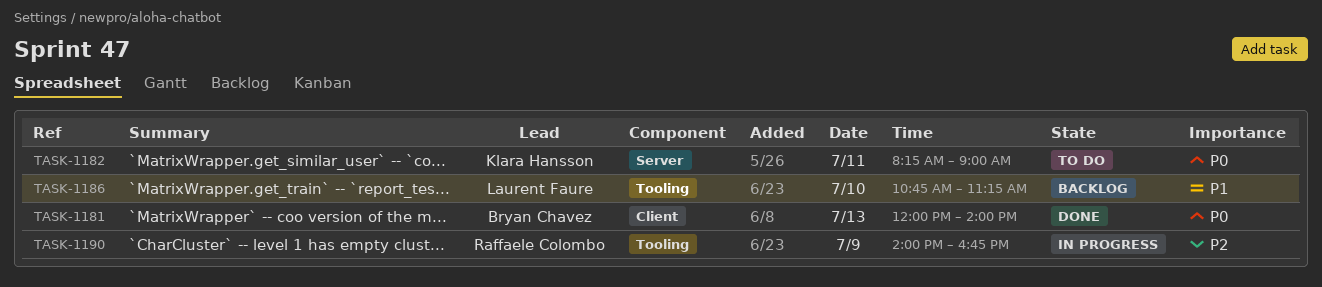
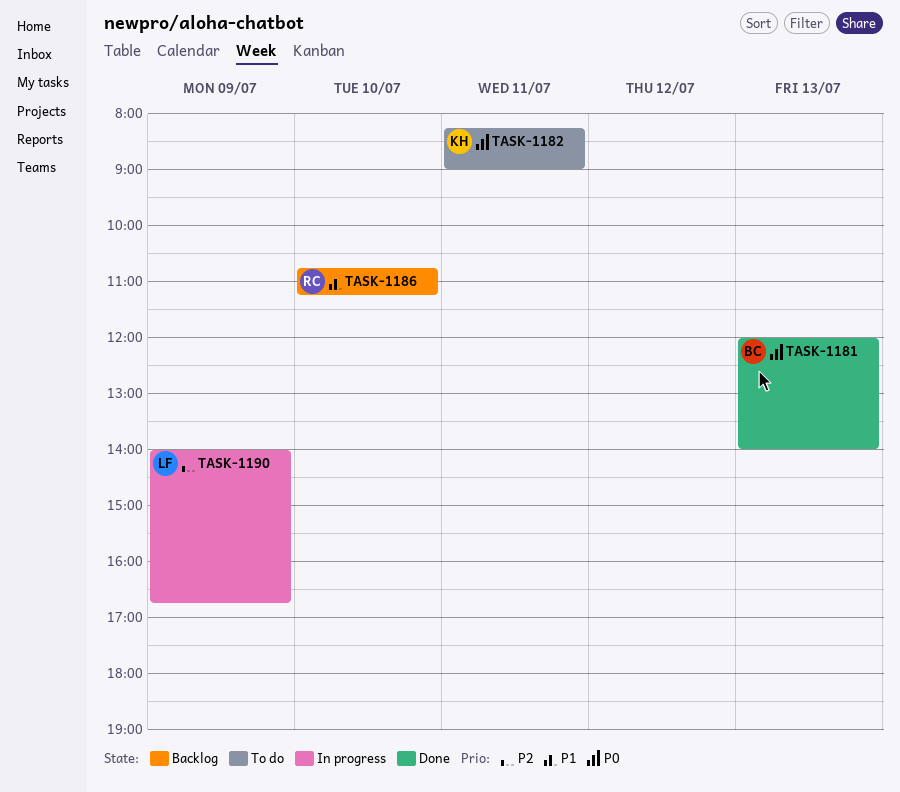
TASK-1186, owner: Laurent Faure -> Raffaele Colombo
TASK-1190, owner: Raffaele Colombo -> Laurent Faure

